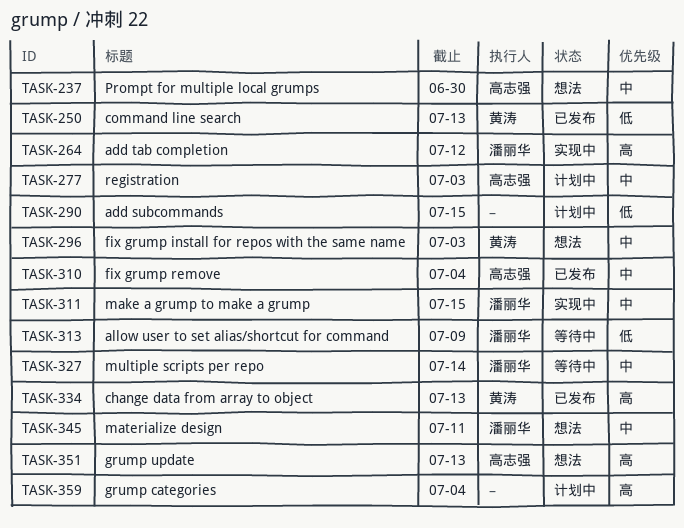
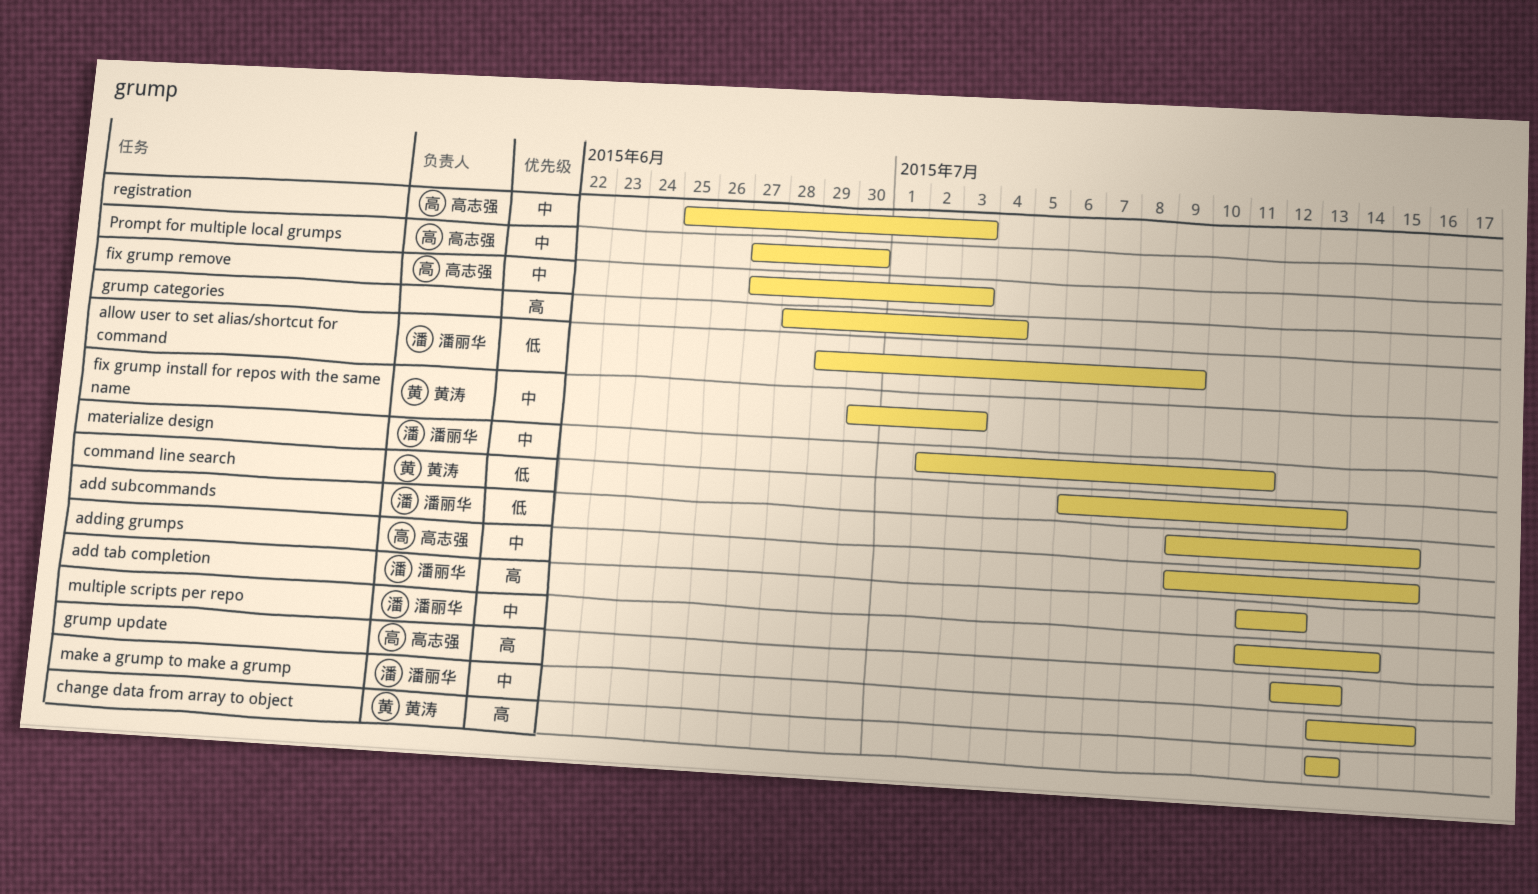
add subcommands, owner: none -> 潘丽华
adding grumps: none -> present
fix grump remove, due: Jul 4 -> Jul 3

